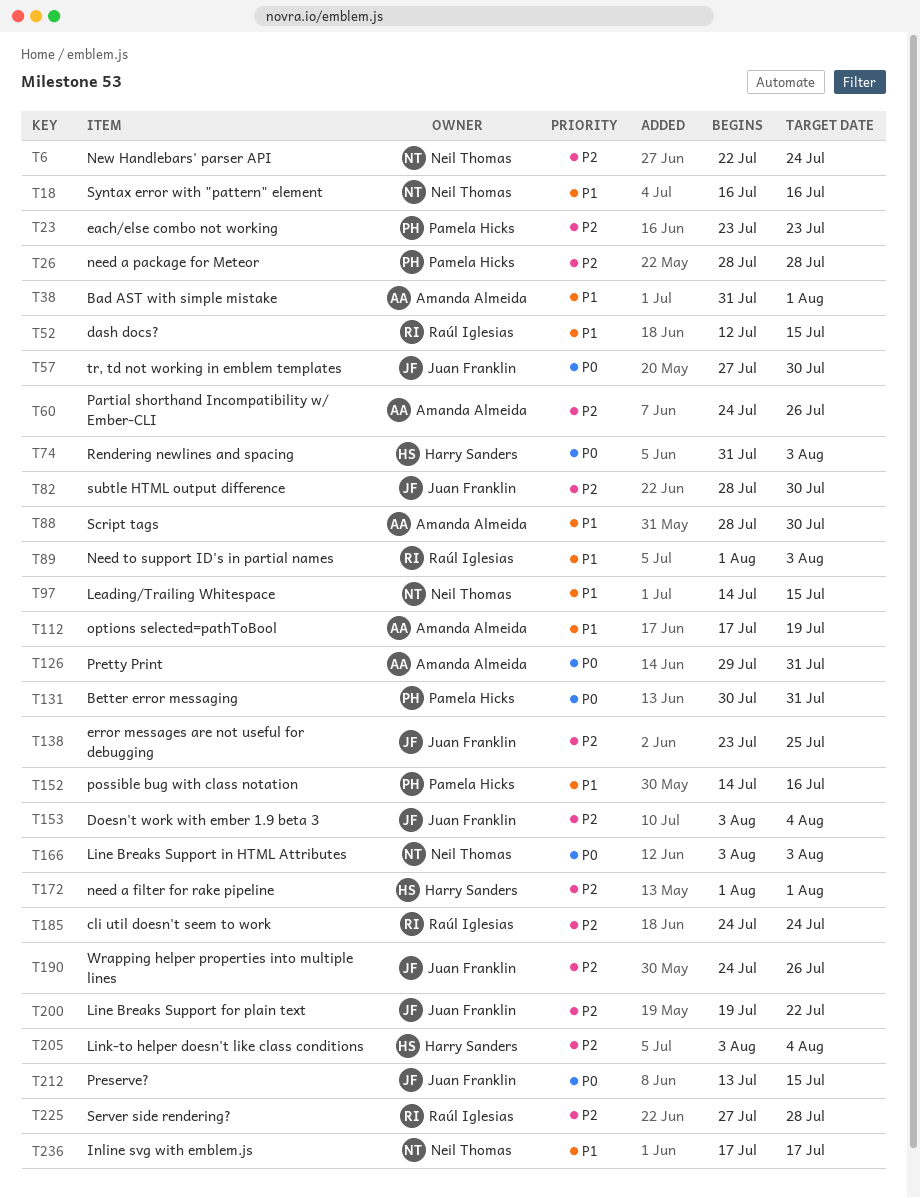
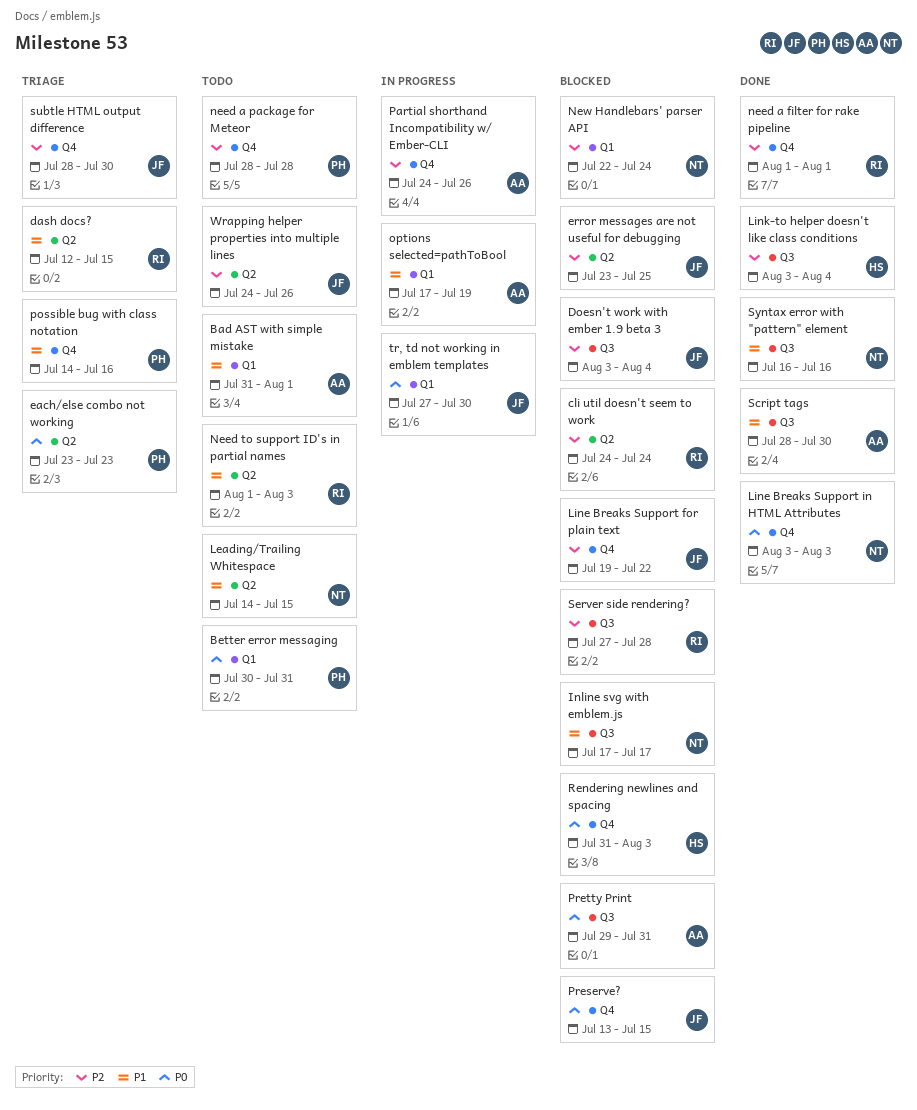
each/else combo not working, priority: P2 -> P0
need a filter for rake pipeline, owner: Harry Sanders -> Raúl Iglesias

